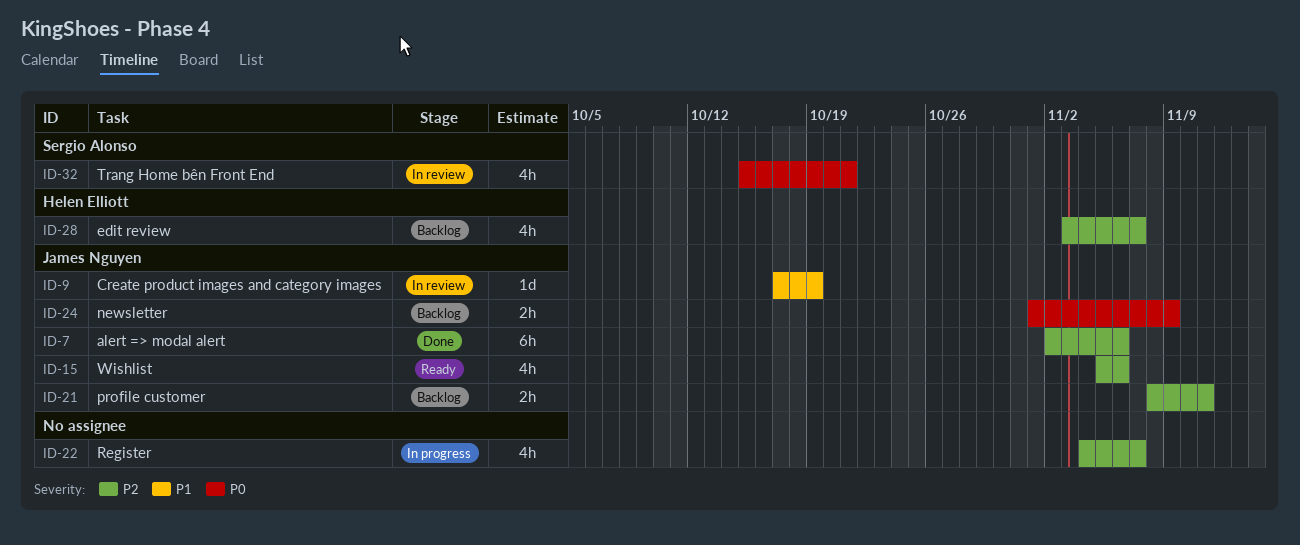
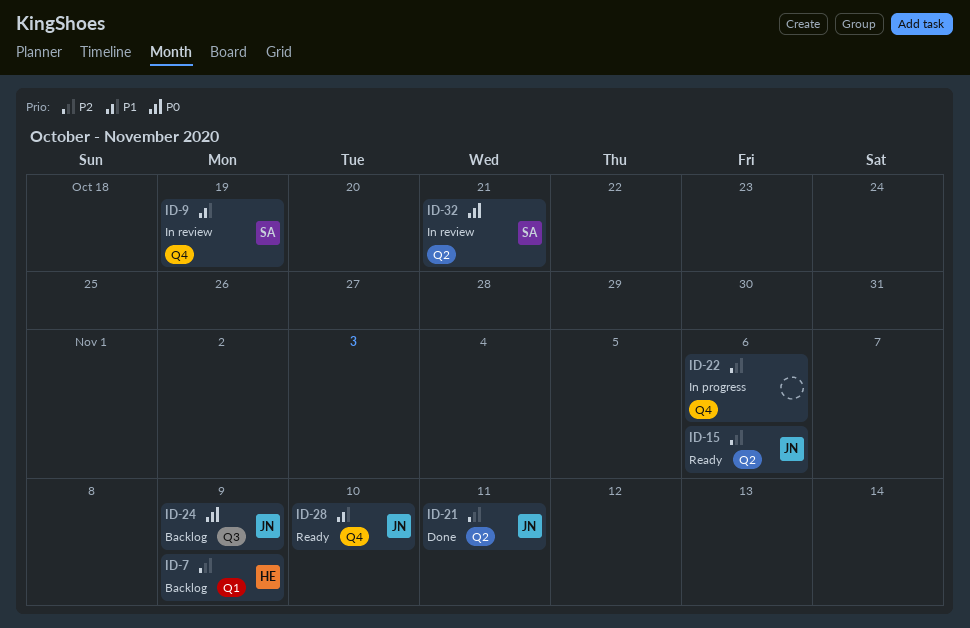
ID-7, status: Done -> Backlog
ID-7, owner: James Nguyen -> Helen Elliott
ID-7, due: Nov 6 -> Nov 9
ID-9, owner: James Nguyen -> Sergio Alonso
ID-21, status: Backlog -> Done
ID-22, due: Nov 7 -> Nov 6
ID-28, status: Backlog -> Ready
ID-28, owner: Helen Elliott -> James Nguyen
ID-28, priority: P2 -> P1
ID-28, due: Nov 7 -> Nov 10

